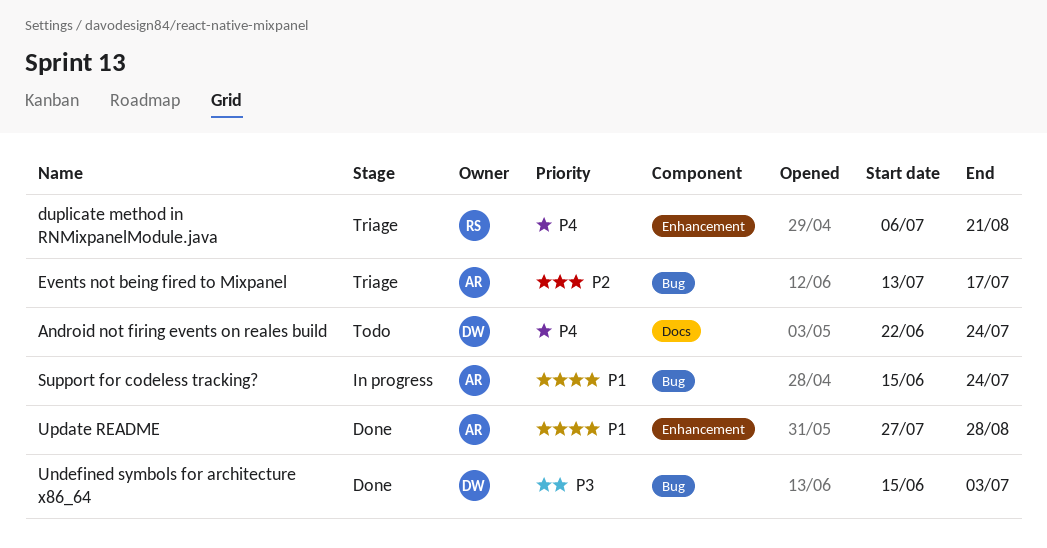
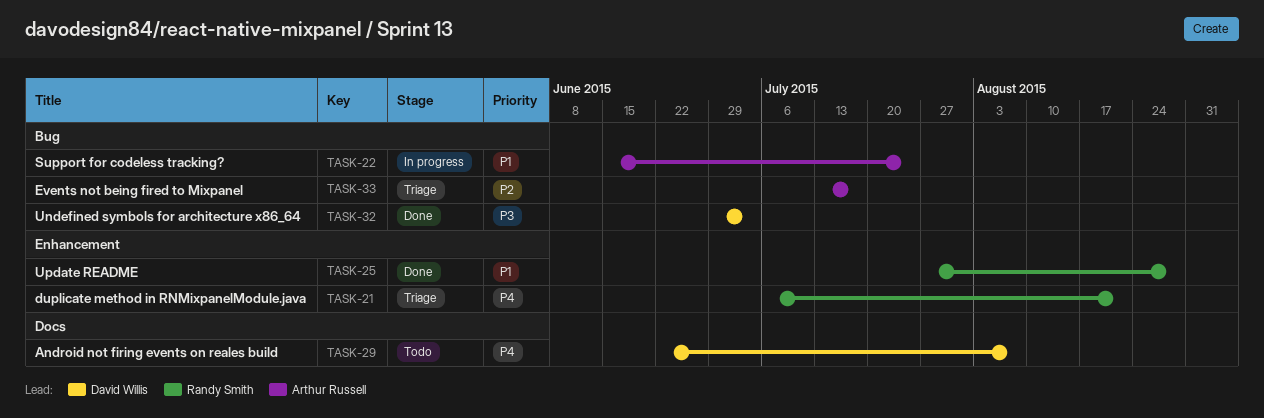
Android not firing events on reales build, due: Jul 24 -> Aug 7
Undefined symbols for architecture x86_64, start: Jun 15 -> Jun 29
Update README, owner: Arthur Russell -> Randy Smith

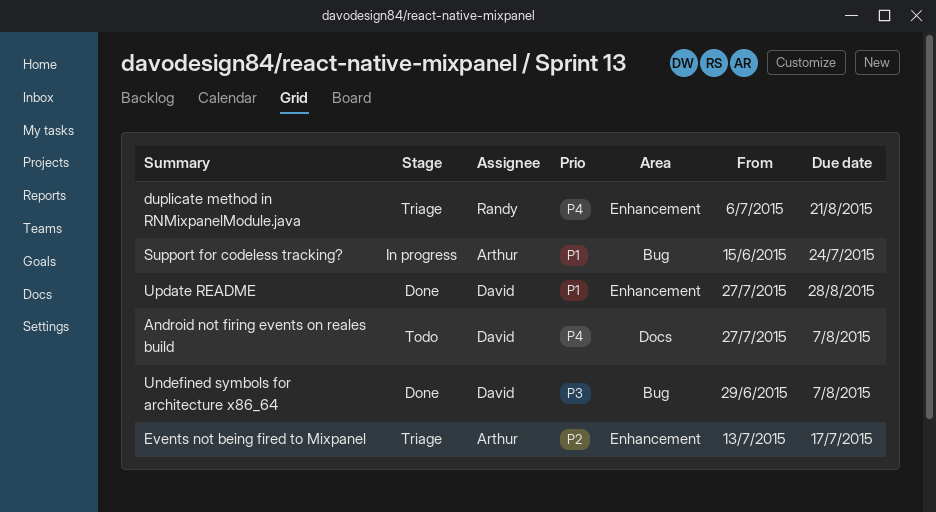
Android not firing events on reales build, start: Jun 22 -> Jul 27
Events not being fired to Mixpanel, label: Bug -> Enhancement
Undefined symbols for architecture x86_64, due: Jul 3 -> Aug 7
Update README, owner: Randy Smith -> David Willis

